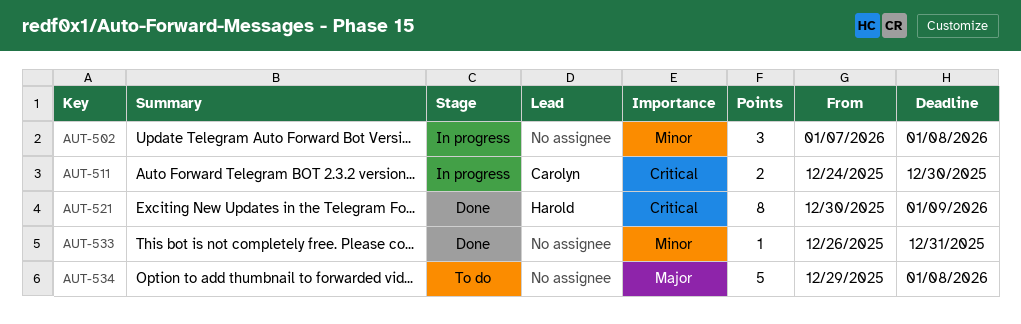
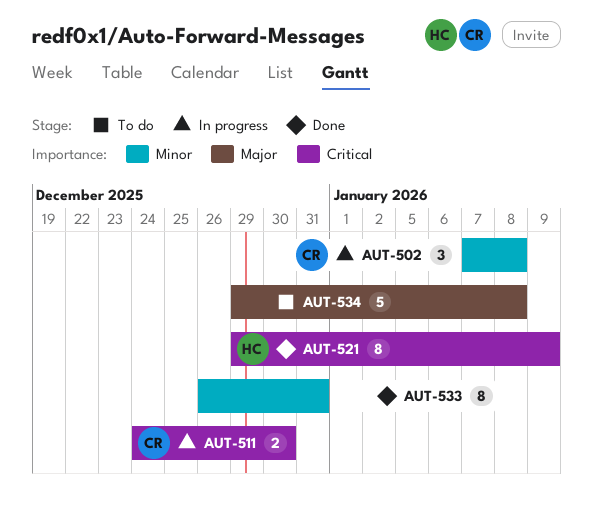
AUT-502, owner: none -> Carolyn
AUT-521, start: Dec 30 -> Dec 29
AUT-533, estimate: 1 -> 8

